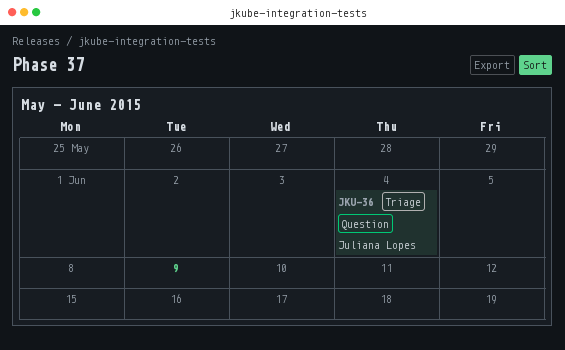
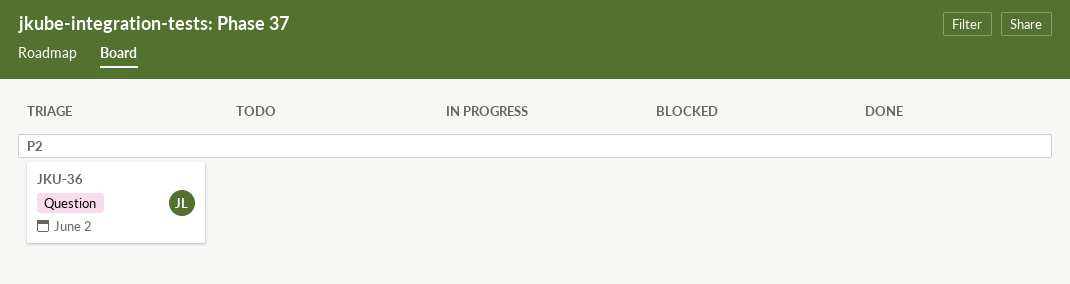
JKU-36, due: Jun 4 -> Jun 2

